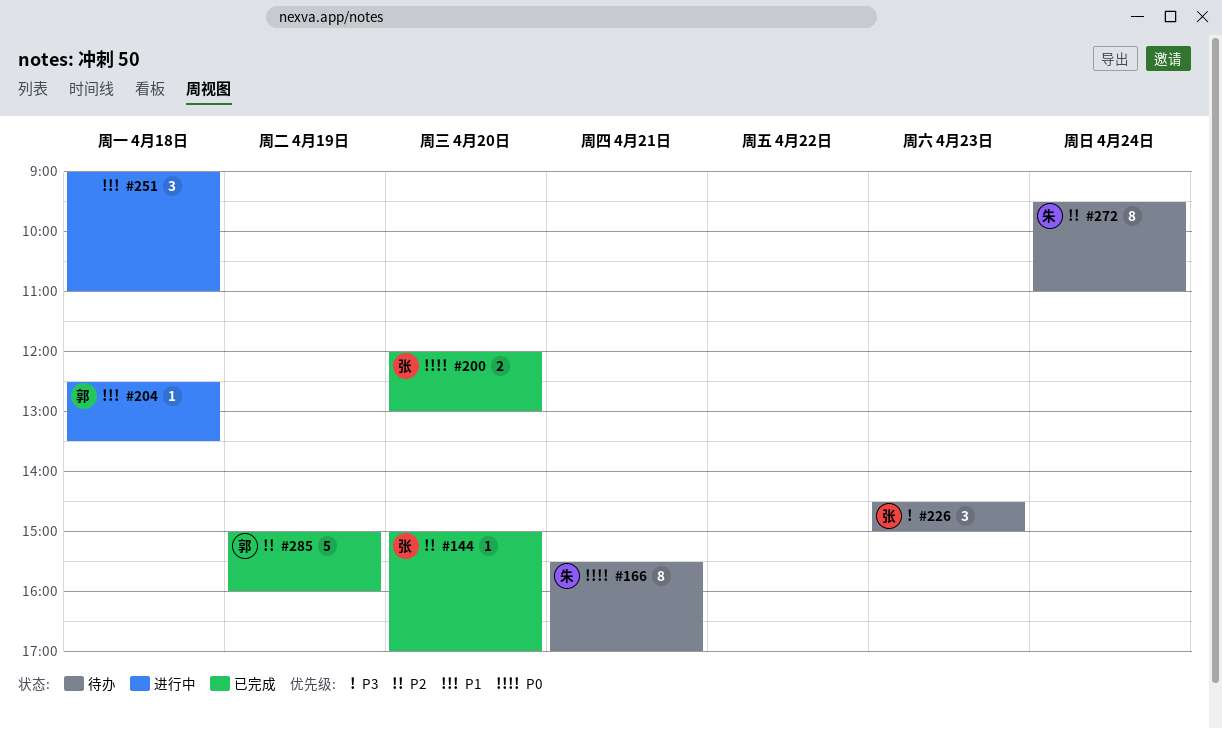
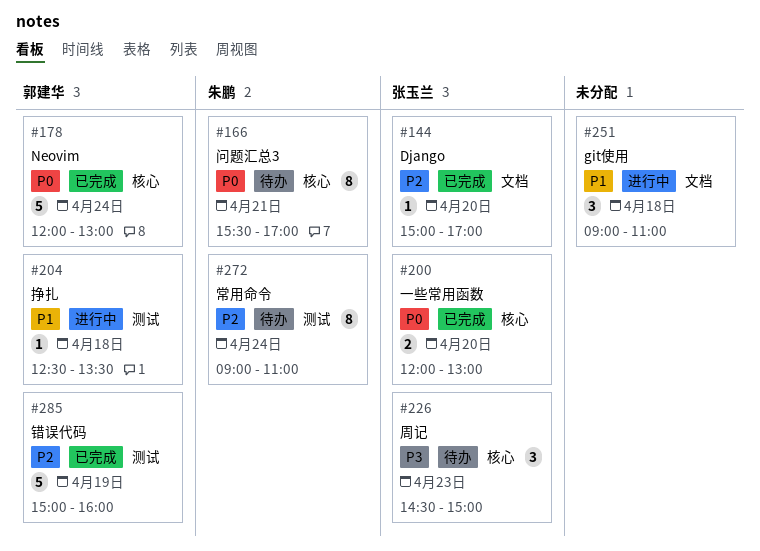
#178: none -> present
#272, begins: 09:30 -> 09:00

